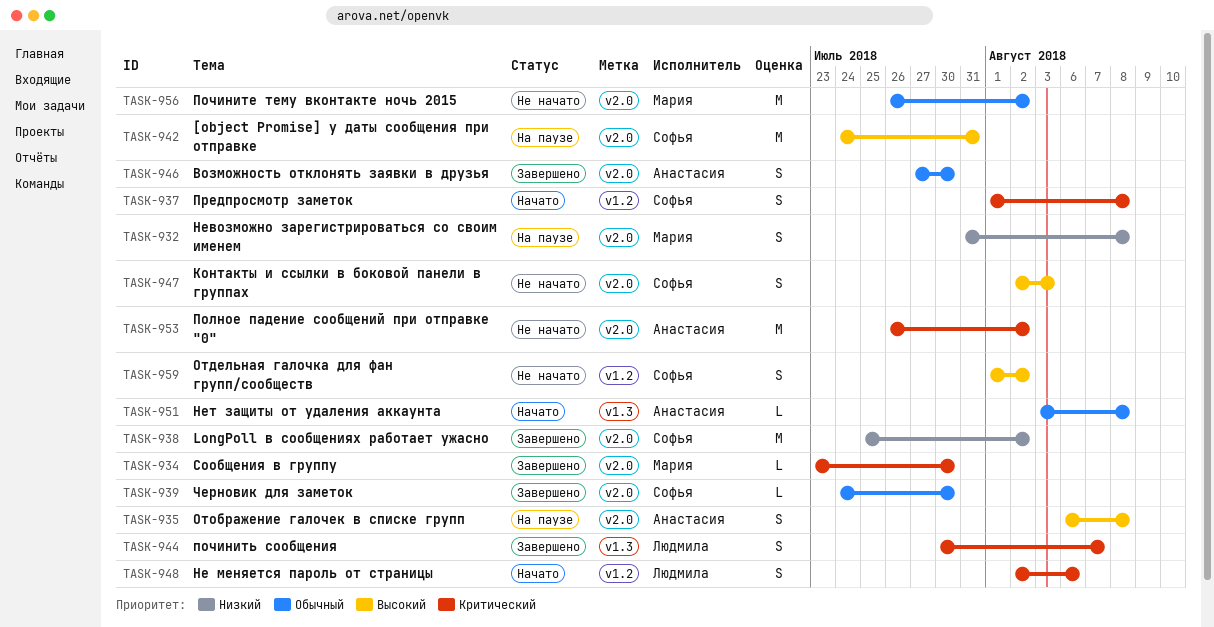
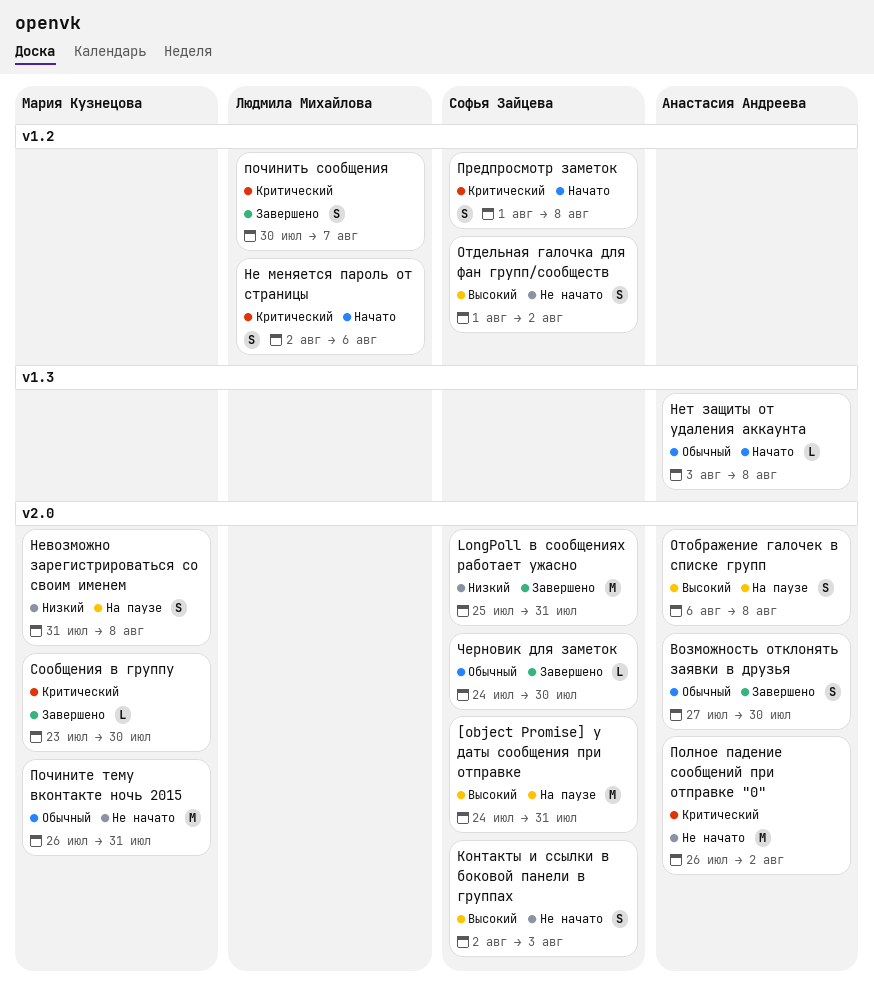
LongPoll в сообщениях работает ужасно, due: Aug 2 -> Jul 31
Почините тему вконтакте ночь 2015, due: Aug 2 -> Jul 31
починить сообщения, label: v1.3 -> v1.2

